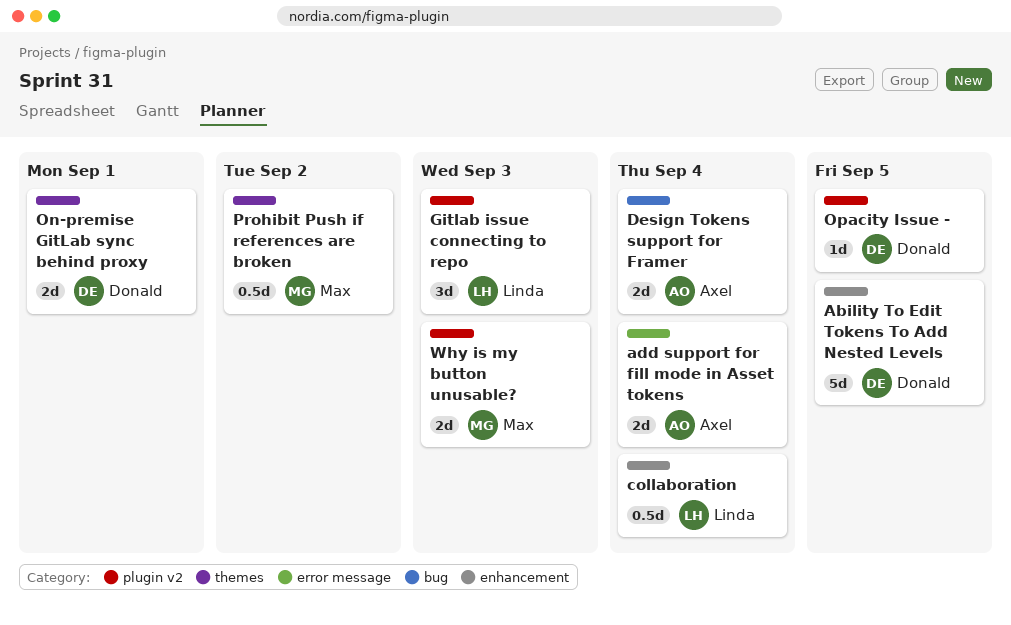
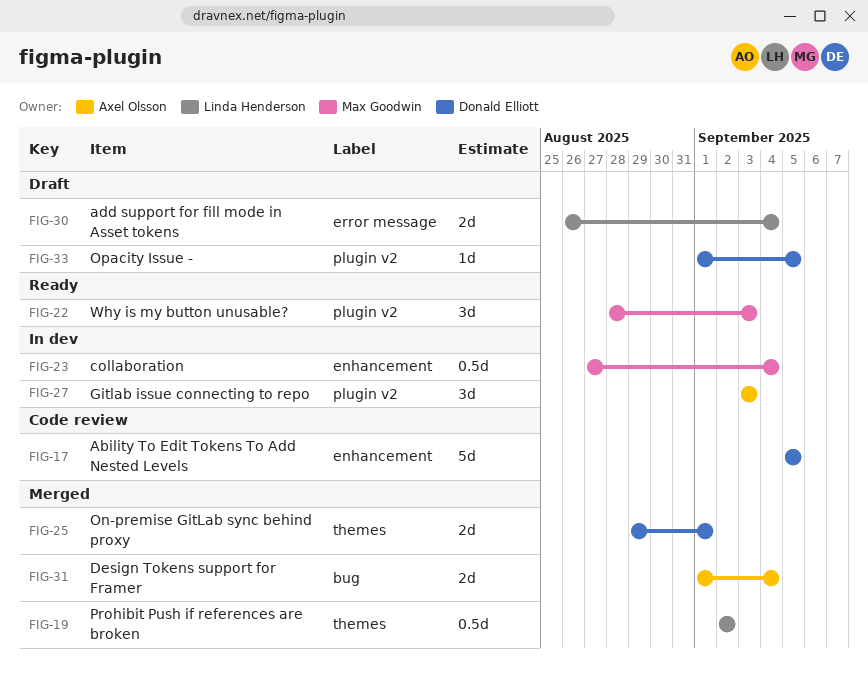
add support for fill mode in Asset tokens, owner: Axel Olsson -> Linda Henderson
collaboration, owner: Linda Henderson -> Max Goodwin
Gitlab issue connecting to repo, owner: Linda Henderson -> Axel Olsson
Prohibit Push if references are broken, owner: Max Goodwin -> Linda Henderson
Why is my button unusable?, estimate: 2d -> 3d

